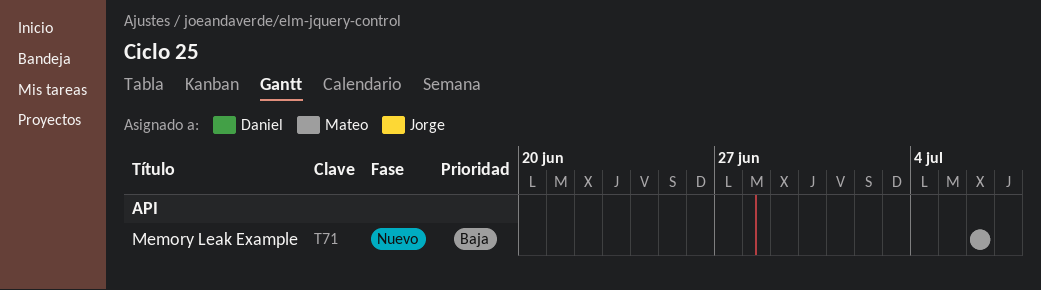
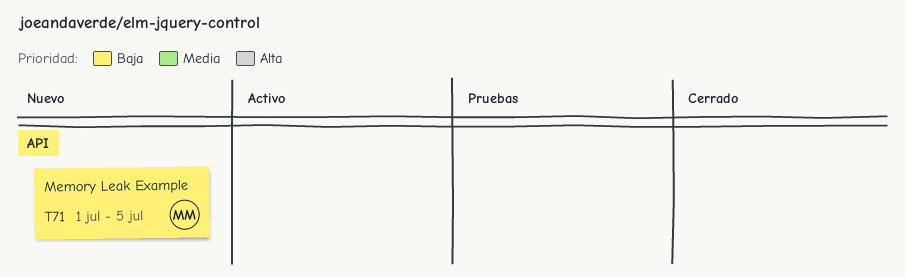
T71, start: Jul 6 -> Jul 1
T71, due: Jul 6 -> Jul 5

